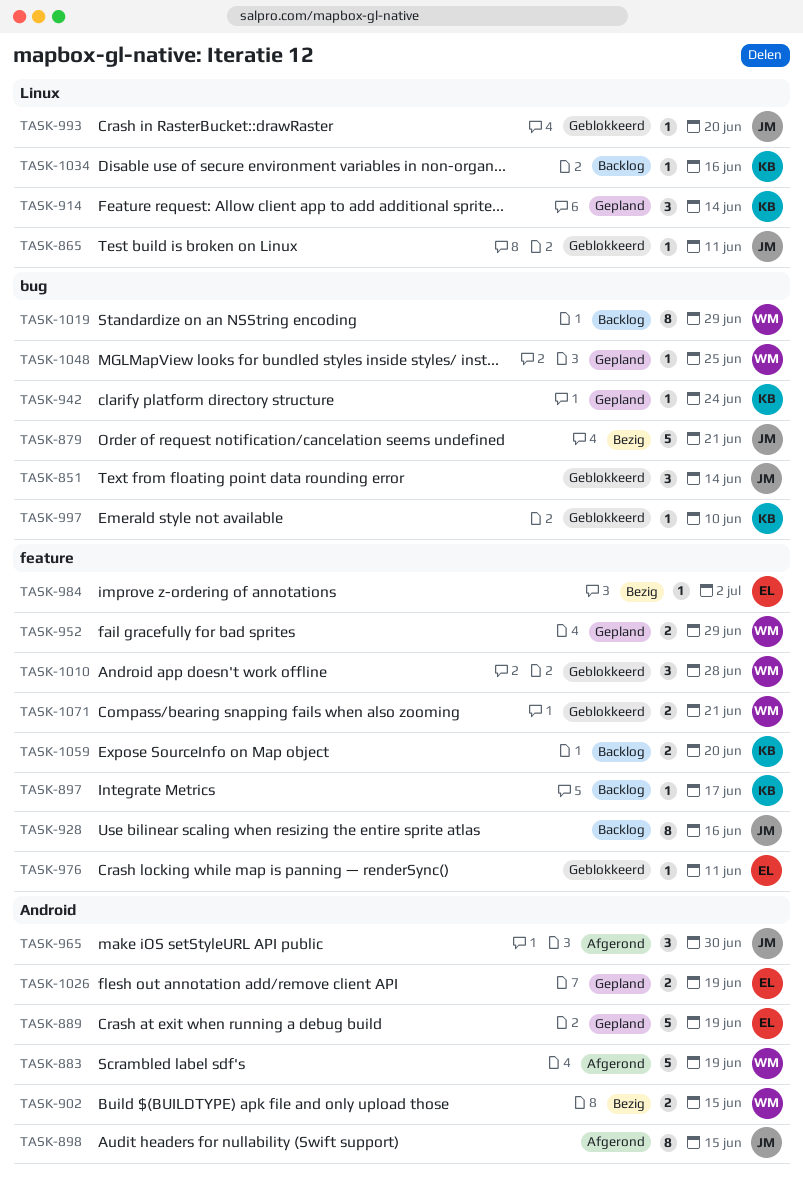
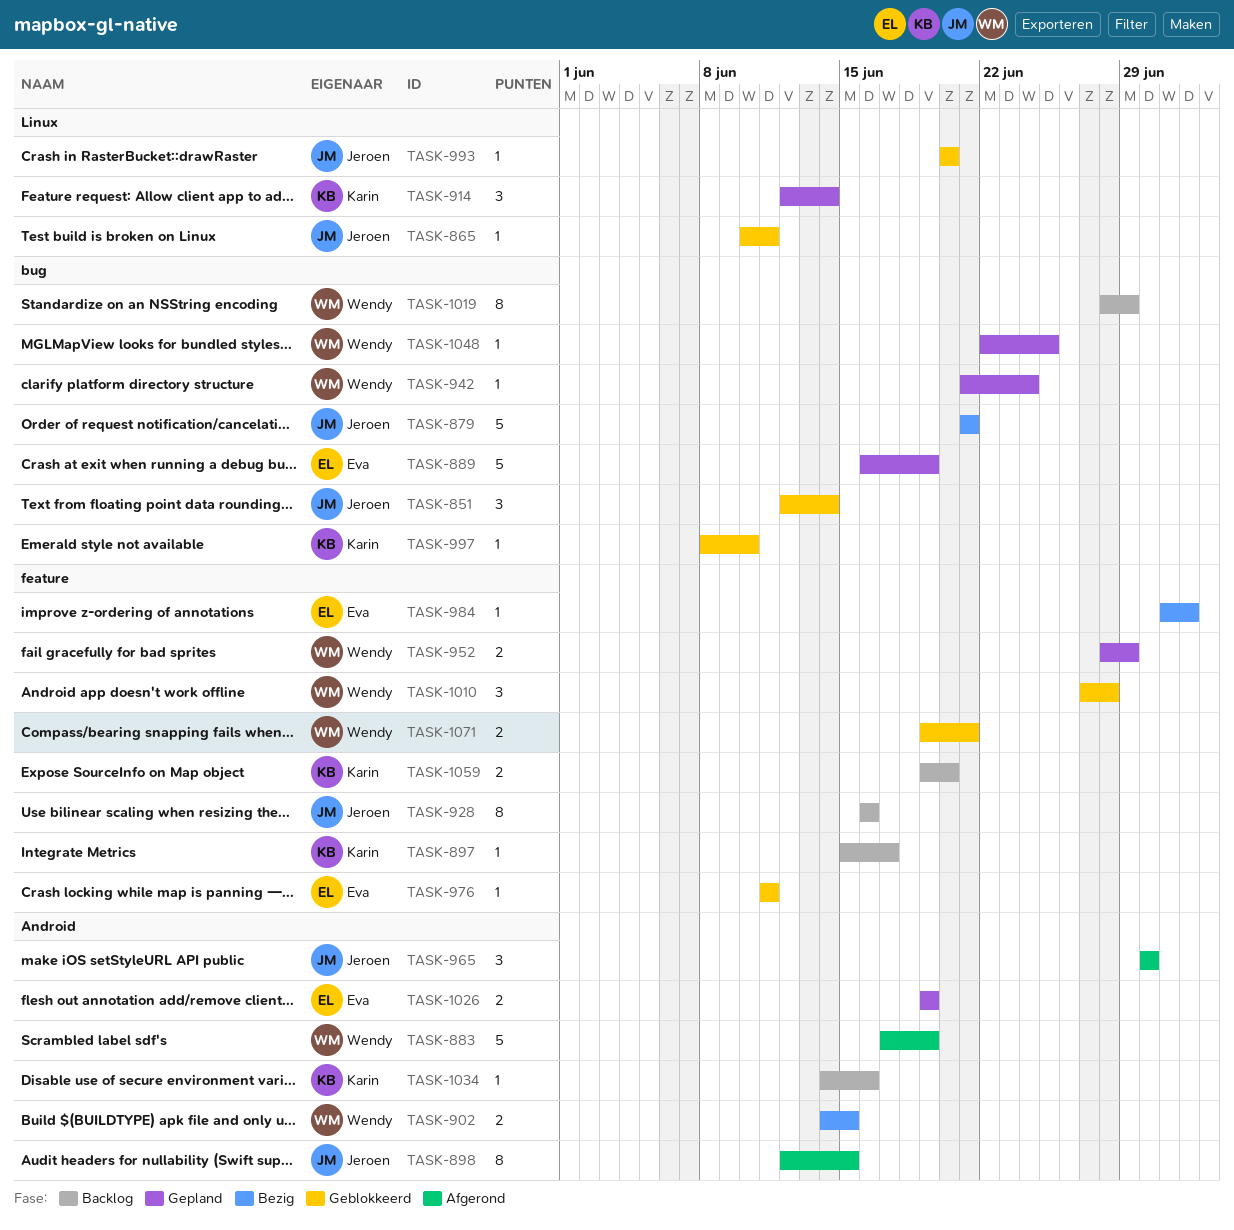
TASK-889, label: Android -> bug
TASK-942, owner: Karin -> Wendy
TASK-1034, label: Linux -> Android

